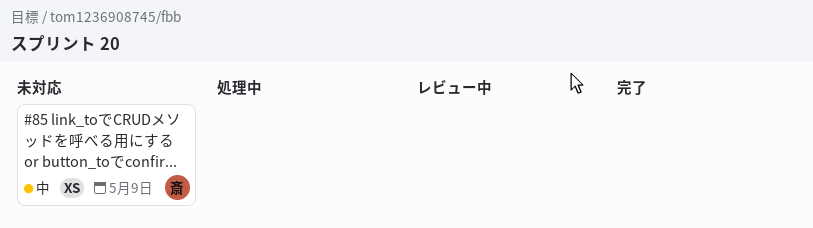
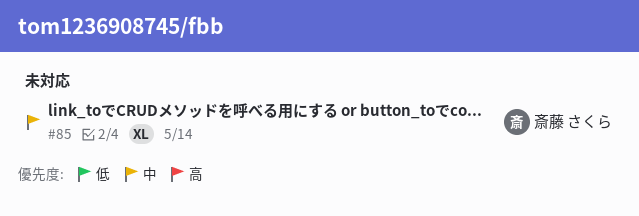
#85, estimate: XS -> XL
#85, due: May 9 -> May 14

